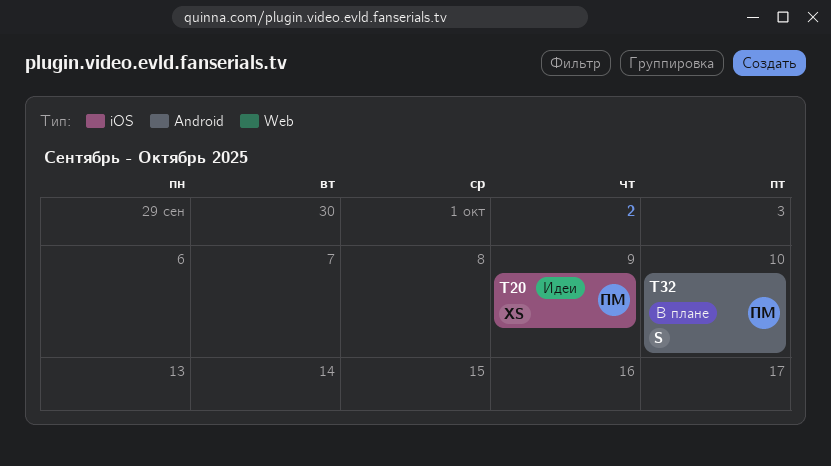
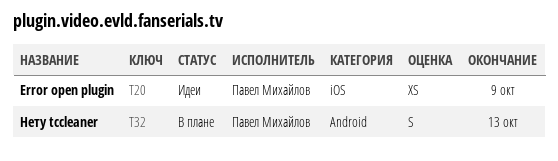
T32, due: Oct 10 -> Oct 13

